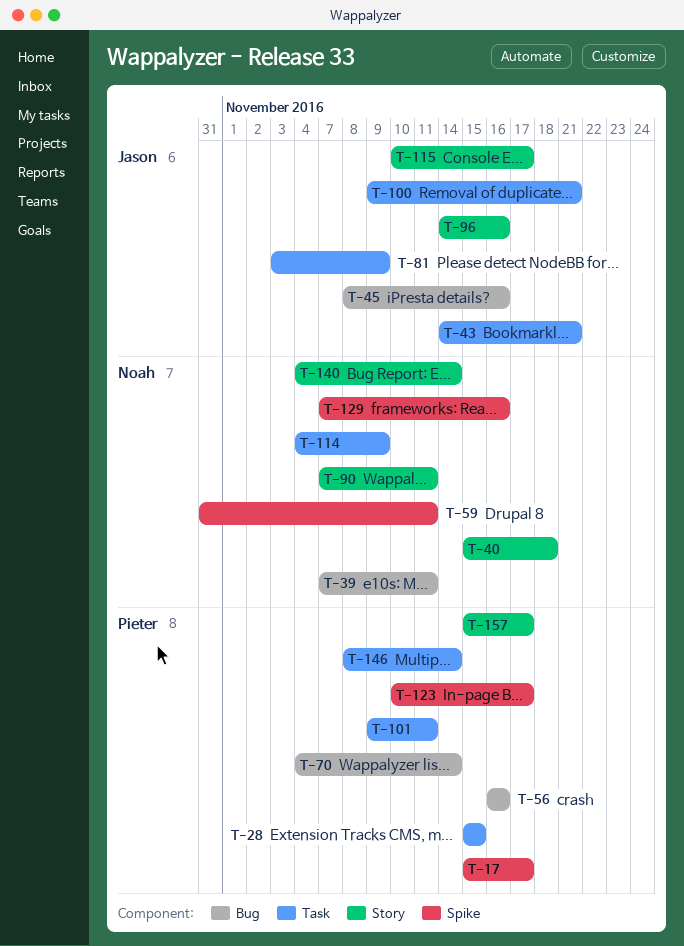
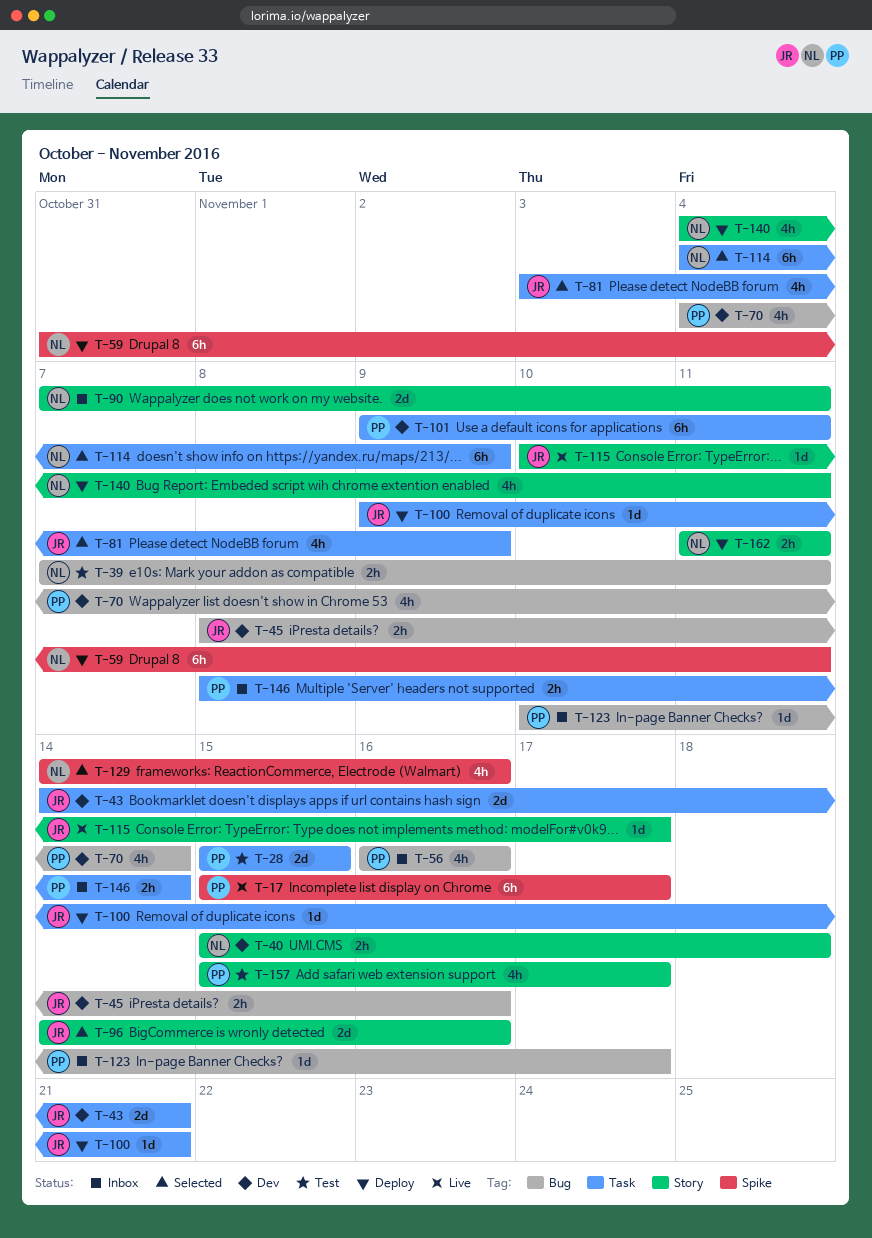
T-123, label: Spike -> Bug
T-129, start: Nov 7 -> Nov 14
T-140, due: Nov 14 -> Nov 11
T-162: none -> present

